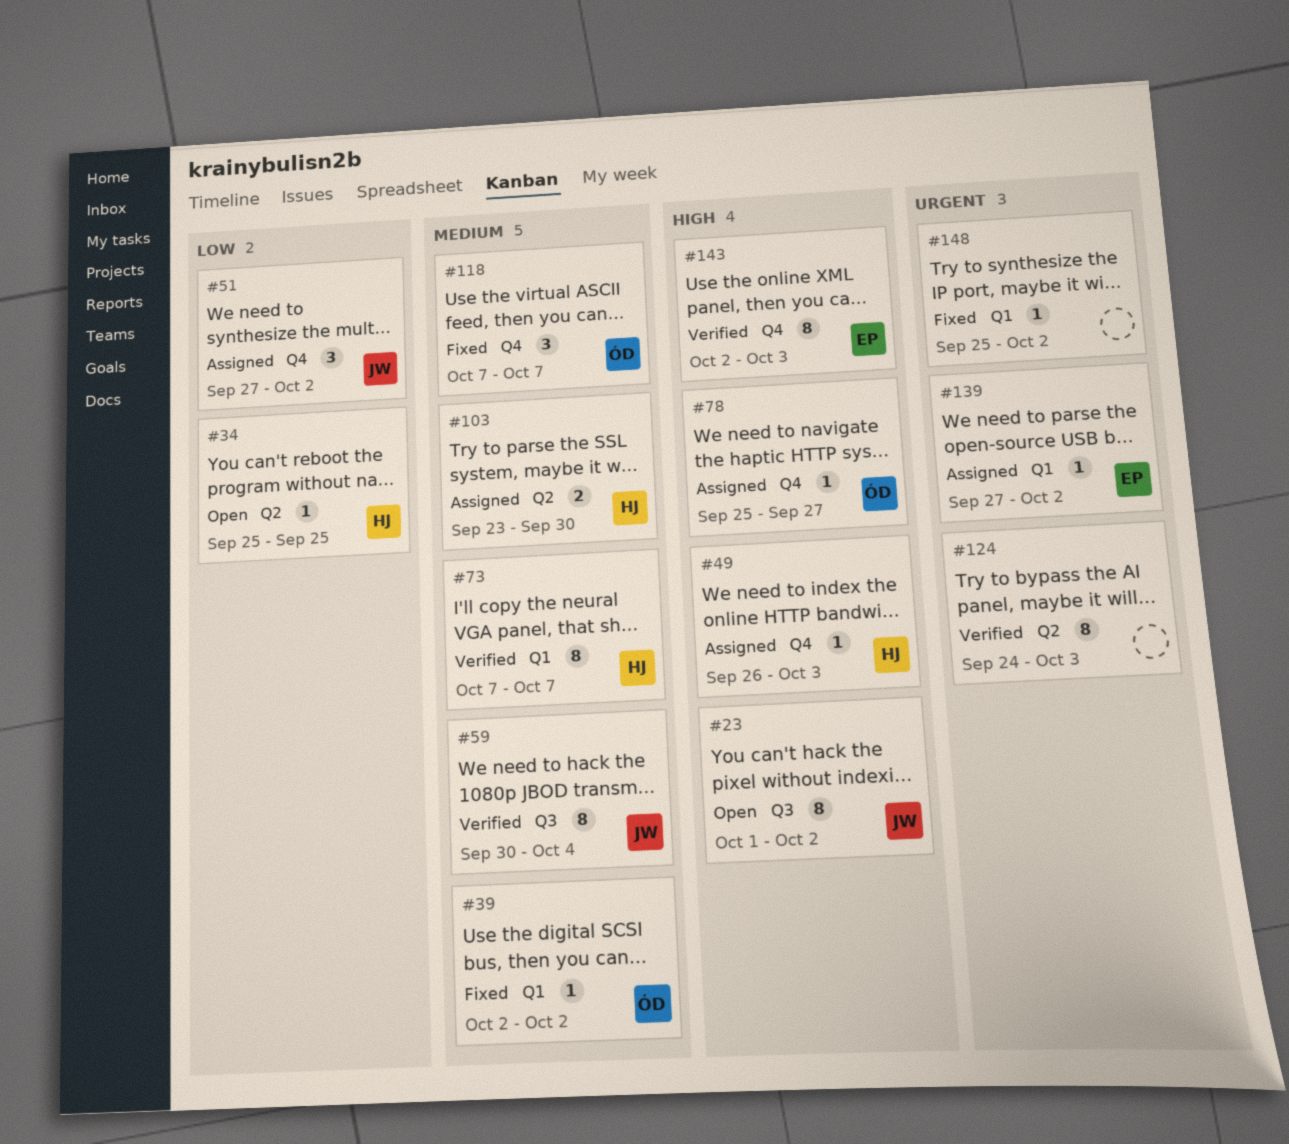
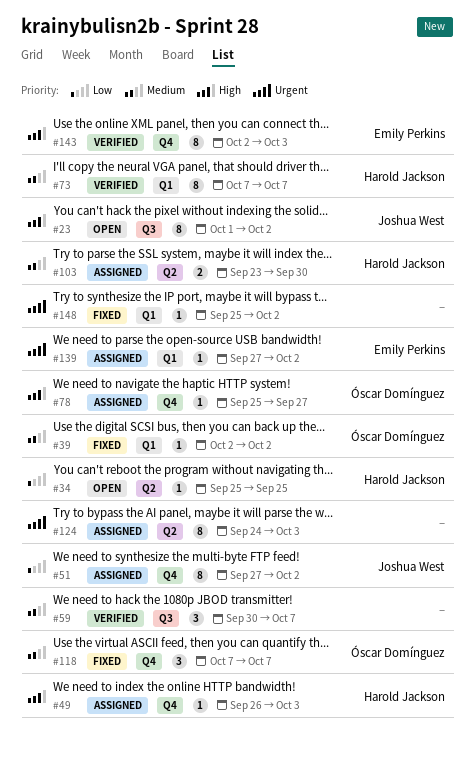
#51, estimate: 3 -> 8
#59, owner: Joshua West -> none
#59, estimate: 8 -> 3
#59, due: Oct 4 -> Oct 7
#124, status: Verified -> Assigned

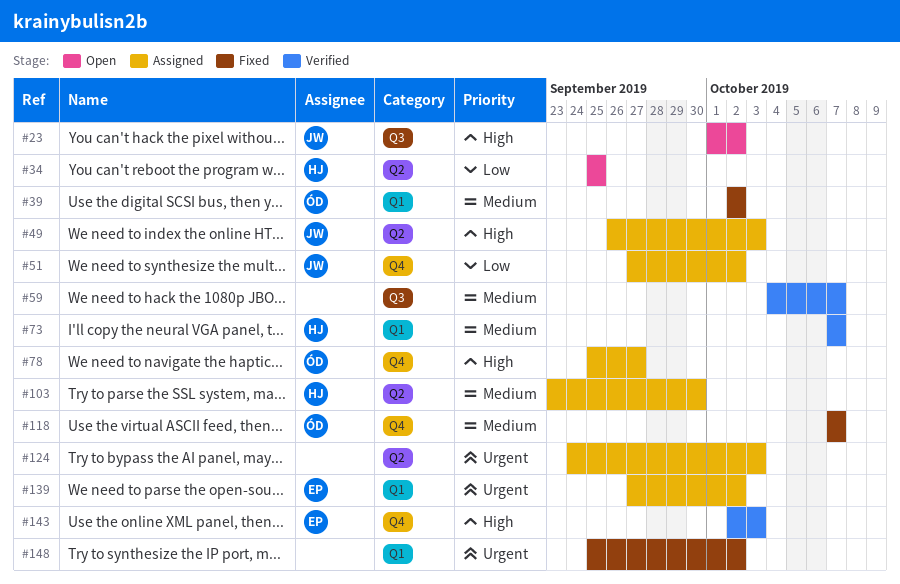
#49, owner: Harold Jackson -> Joshua West
#49, label: Q4 -> Q2
#59, start: Sep 30 -> Oct 4

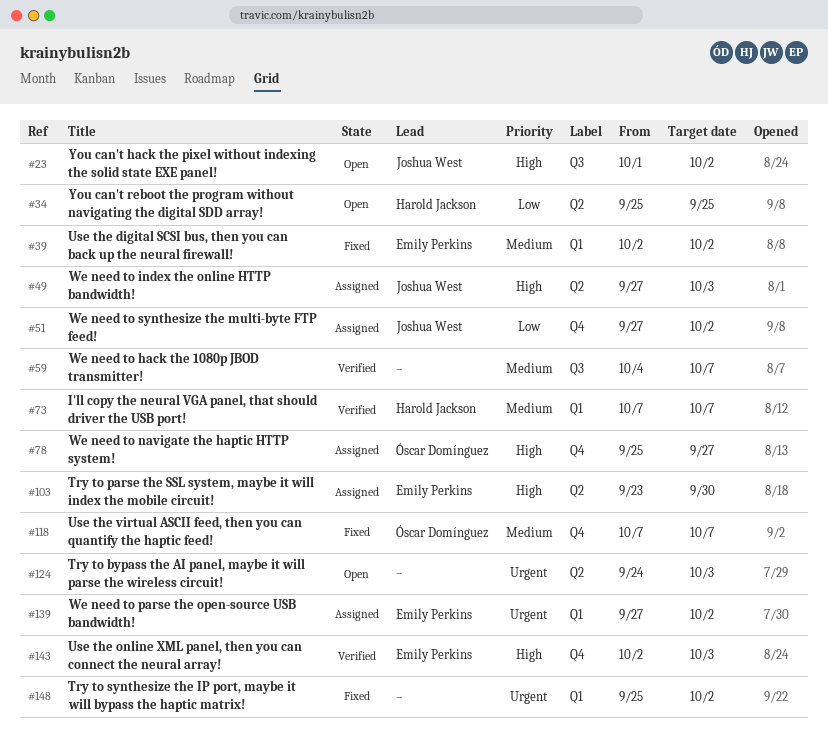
#39, owner: Óscar Domínguez -> Emily Perkins
#49, start: Sep 26 -> Sep 27
#103, owner: Harold Jackson -> Emily Perkins
#103, priority: Medium -> High
#124, status: Assigned -> Open

